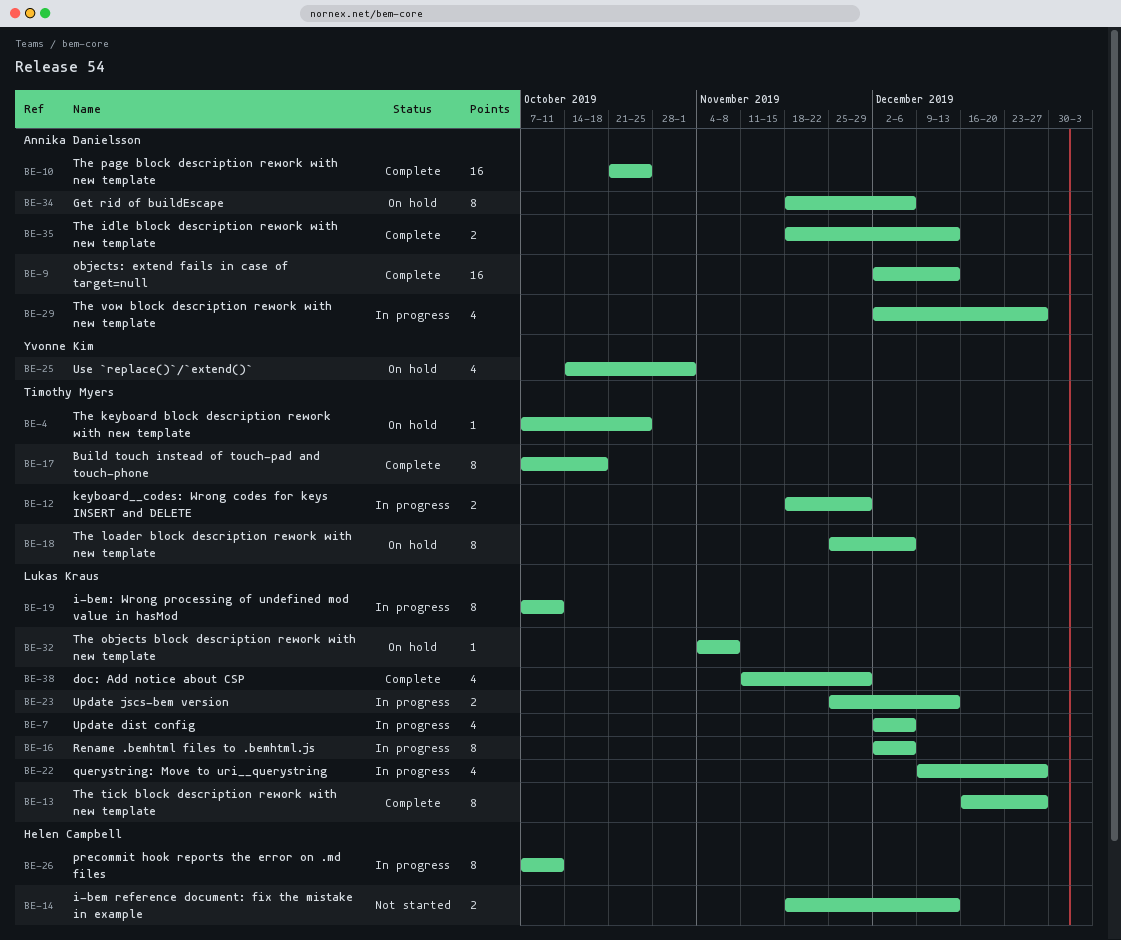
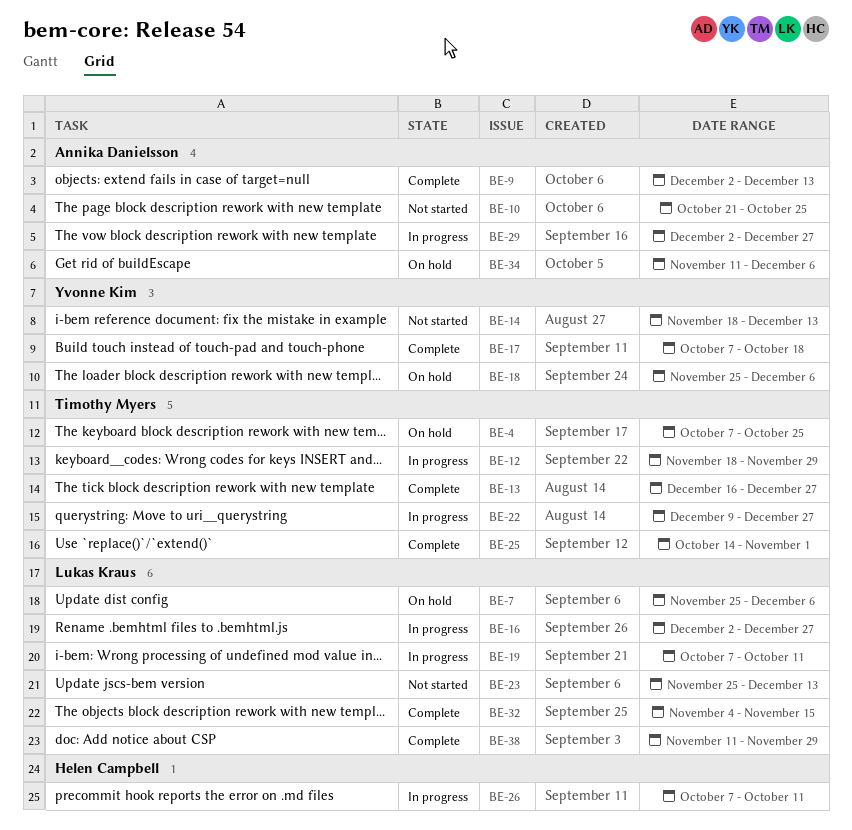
BE-7, status: In progress -> On hold
BE-7, start: Dec 2 -> Nov 25
BE-10, status: Complete -> Not started
BE-13, owner: Lukas Kraus -> Timothy Myers
BE-14, owner: Helen Campbell -> Yvonne Kim
BE-16, due: Dec 6 -> Dec 27
BE-17, owner: Timothy Myers -> Yvonne Kim
BE-18, owner: Timothy Myers -> Yvonne Kim
BE-22, owner: Lukas Kraus -> Timothy Myers
BE-23, status: In progress -> Not started
BE-25, status: On hold -> Complete
BE-25, owner: Yvonne Kim -> Timothy Myers
BE-32, status: On hold -> Complete
BE-32, due: Nov 8 -> Nov 15
BE-34, start: Nov 18 -> Nov 11
BE-35: present -> none

